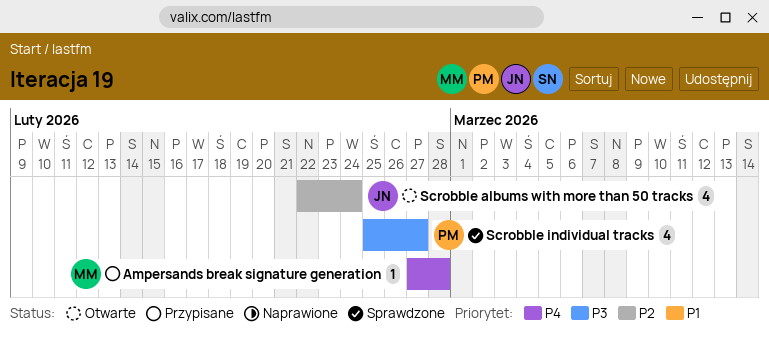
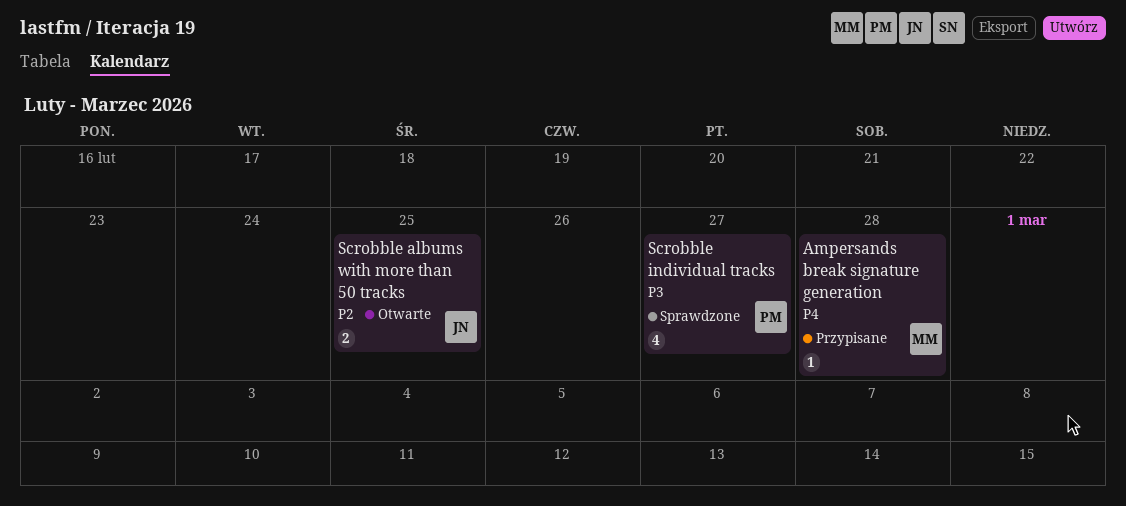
Scrobble albums with more than 50 tracks, estimate: 4 -> 2
Scrobble albums with more than 50 tracks, due: Feb 24 -> Feb 25

